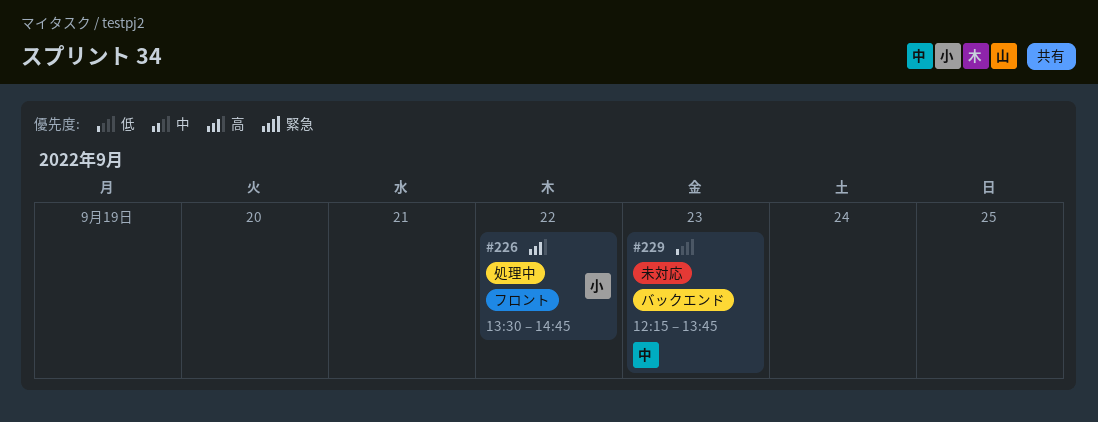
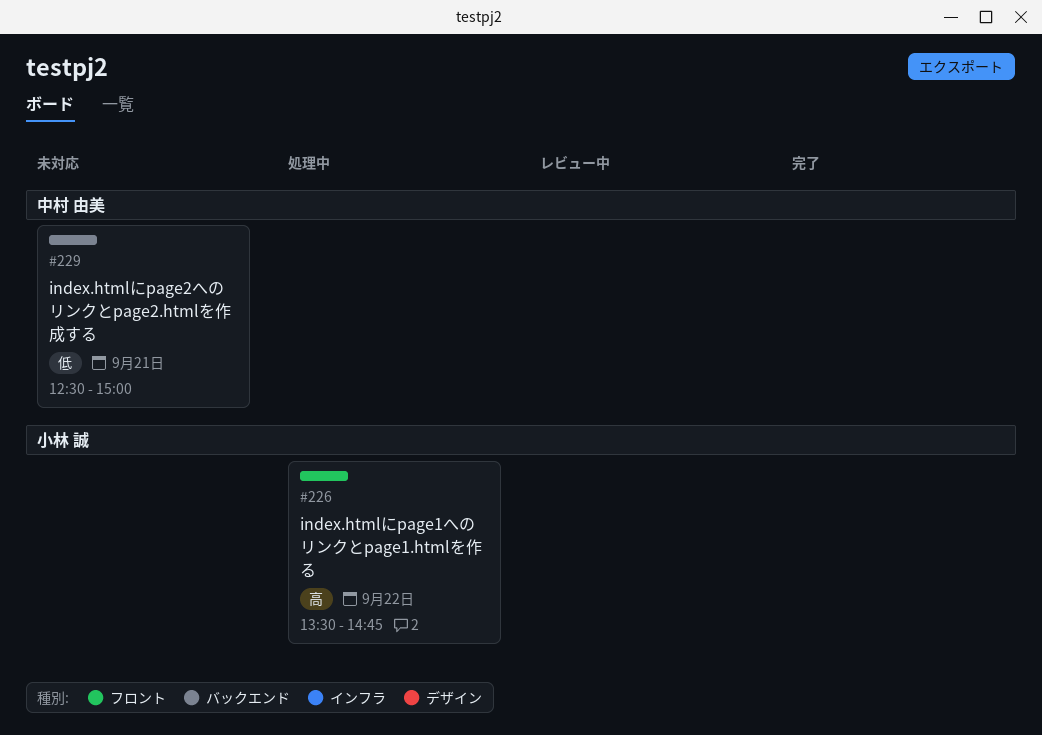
#229, day: Sep 23 -> Sep 21
#229, begins: 12:15 -> 12:30
#229, ends: 13:45 -> 15:00

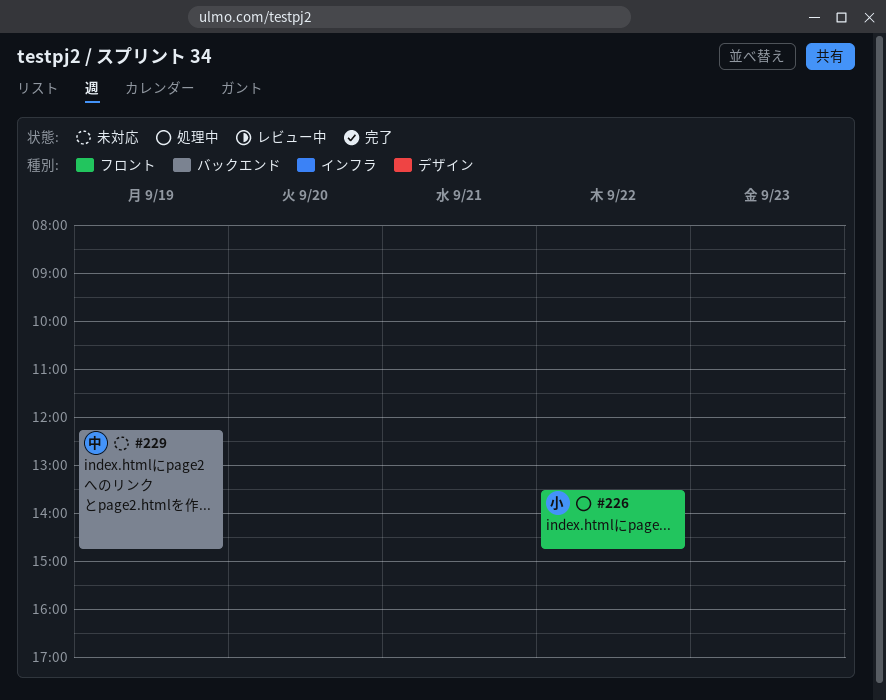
#229, day: Sep 21 -> Sep 19
#229, begins: 12:30 -> 12:15
#229, ends: 15:00 -> 14:45

